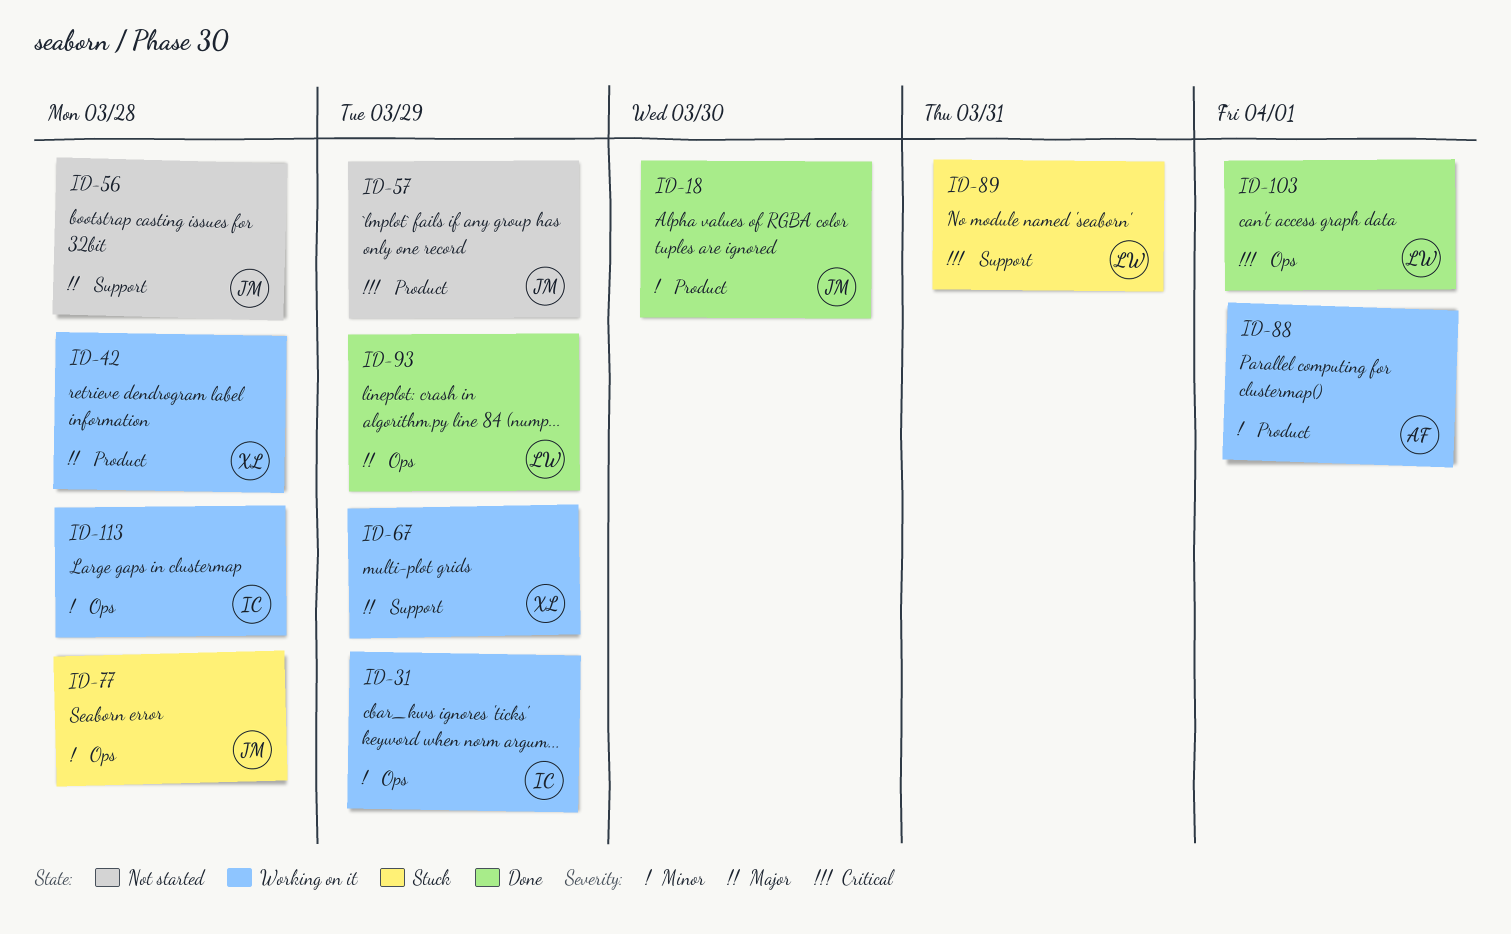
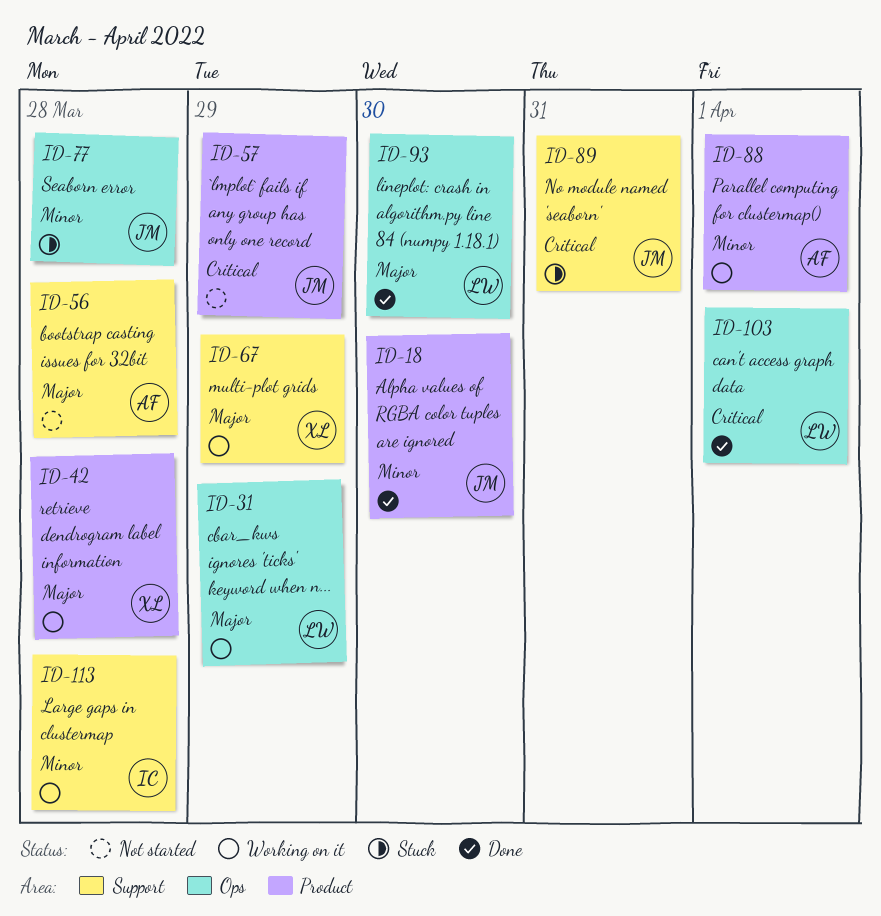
ID-31, owner: IC -> LW
ID-31, priority: Minor -> Major
ID-56, owner: JM -> AF
ID-89, owner: LW -> JM
ID-93, due: Mar 29 -> Mar 30
ID-113, label: Ops -> Support

